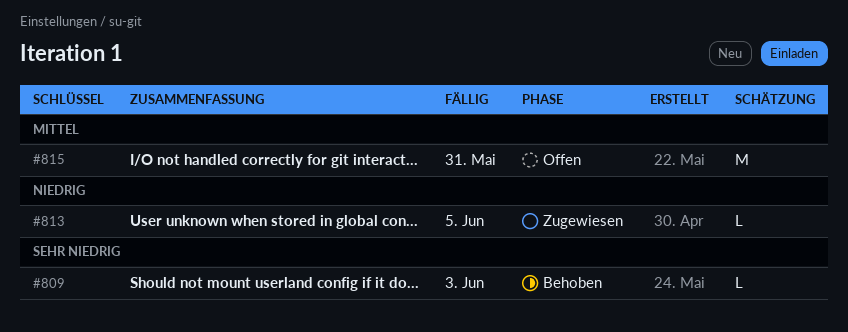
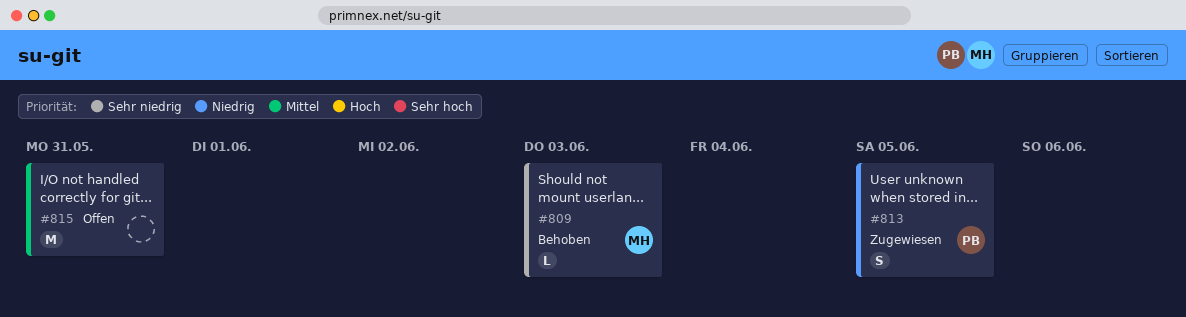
#813, estimate: L -> S

